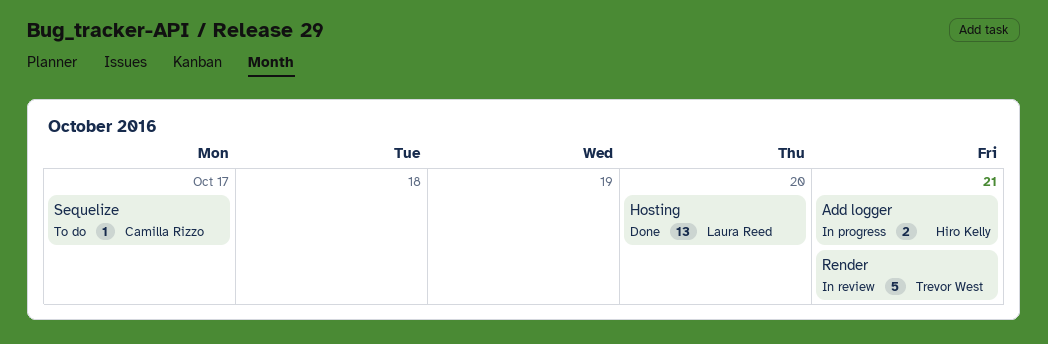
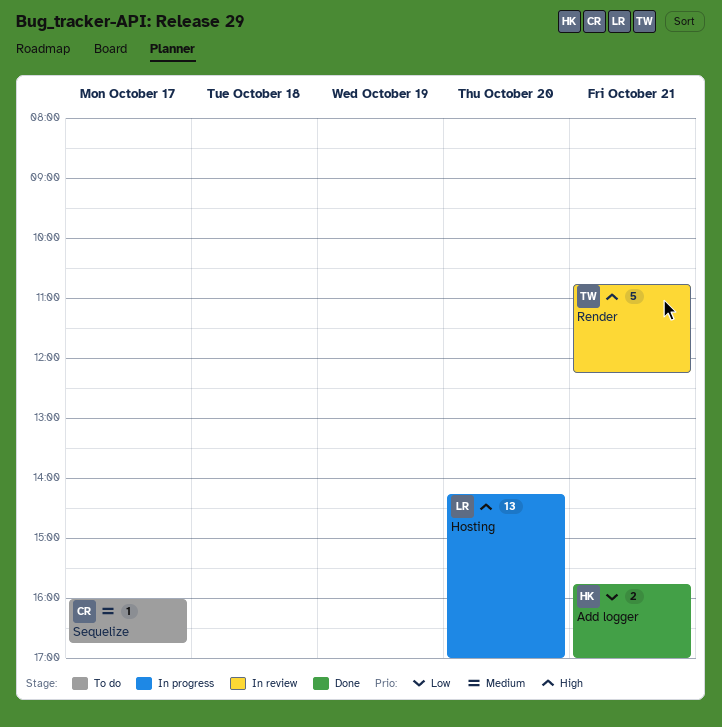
Add logger, status: In progress -> Done
Hosting, status: Done -> In progress

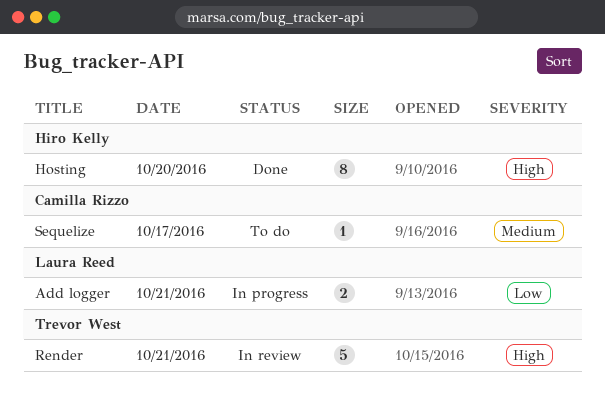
Add logger, status: Done -> In progress
Add logger, owner: Hiro Kelly -> Laura Reed
Hosting, status: In progress -> Done
Hosting, owner: Laura Reed -> Hiro Kelly
Hosting, estimate: 13 -> 8

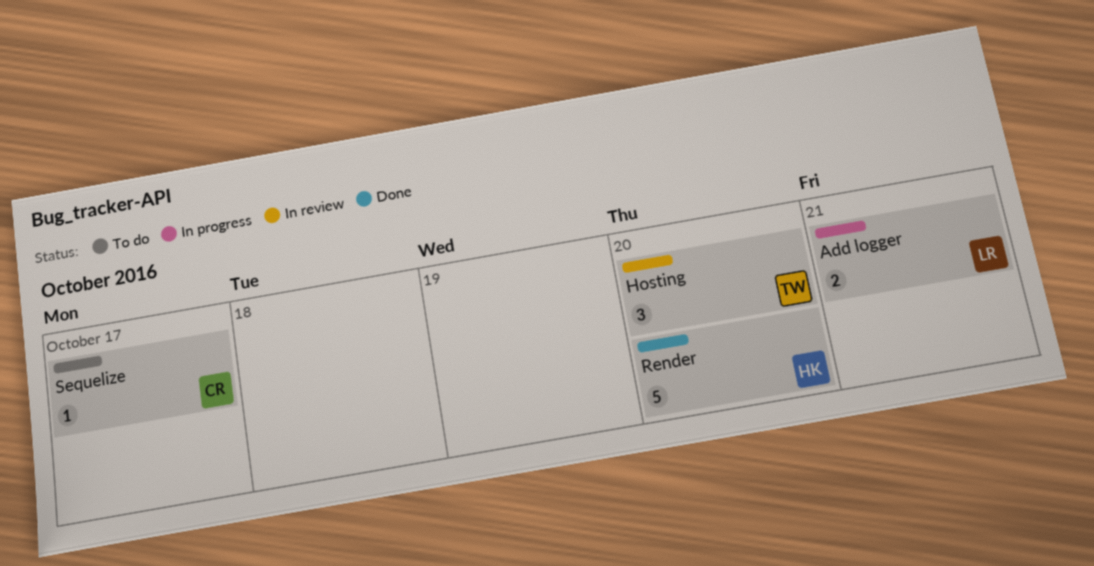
Hosting, status: Done -> In review
Hosting, owner: Hiro Kelly -> Trevor West
Hosting, estimate: 8 -> 3
Render, status: In review -> Done
Render, owner: Trevor West -> Hiro Kelly
Render, day: Oct 21 -> Oct 20

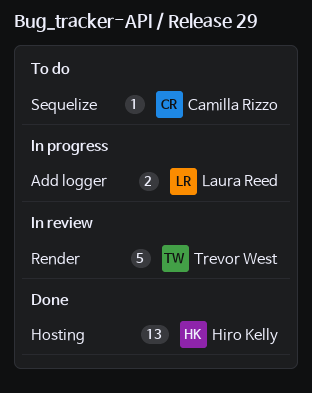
Hosting, status: In review -> Done
Hosting, owner: Trevor West -> Hiro Kelly
Hosting, estimate: 3 -> 13
Render, status: Done -> In review
Render, owner: Hiro Kelly -> Trevor West

